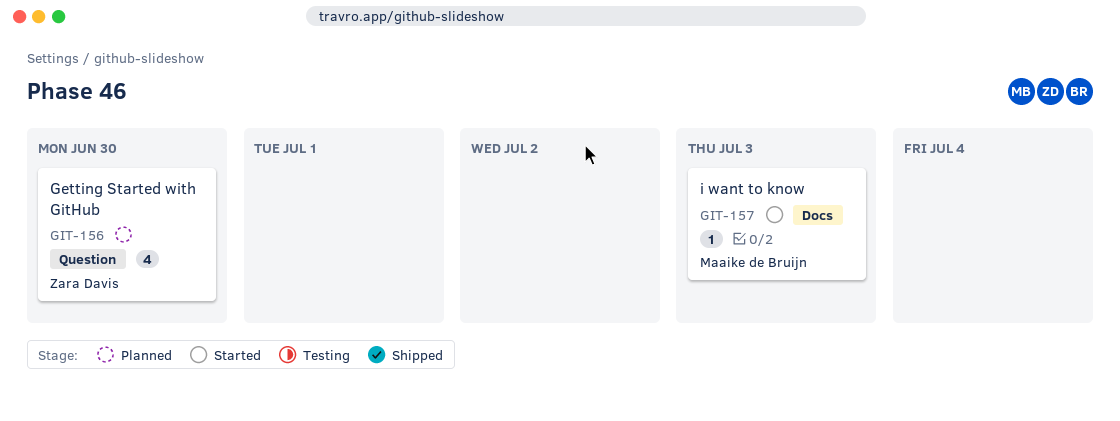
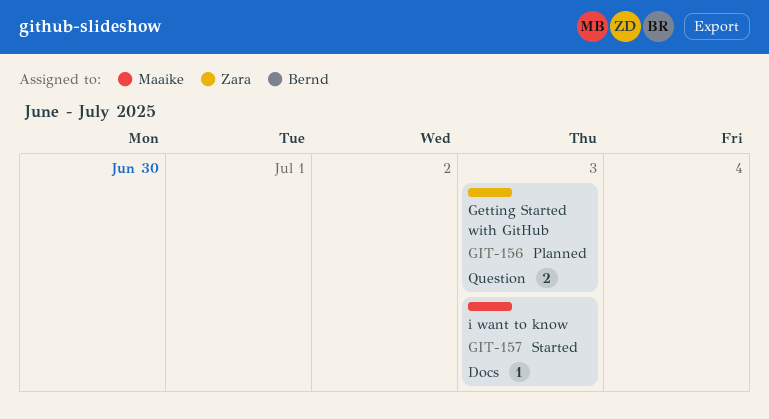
GIT-156, estimate: 4 -> 2
GIT-156, due: Jun 30 -> Jul 3

